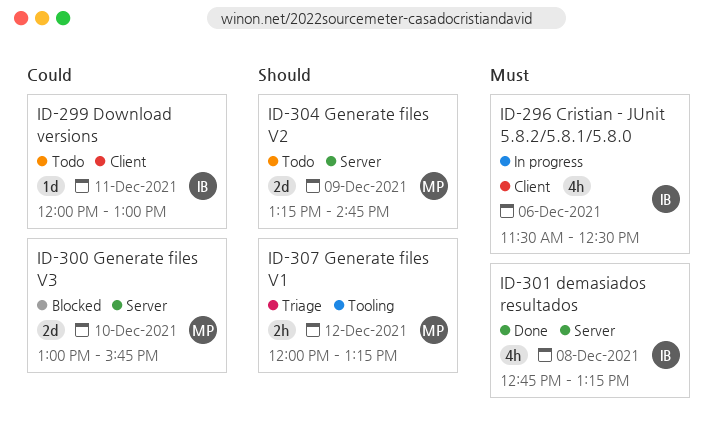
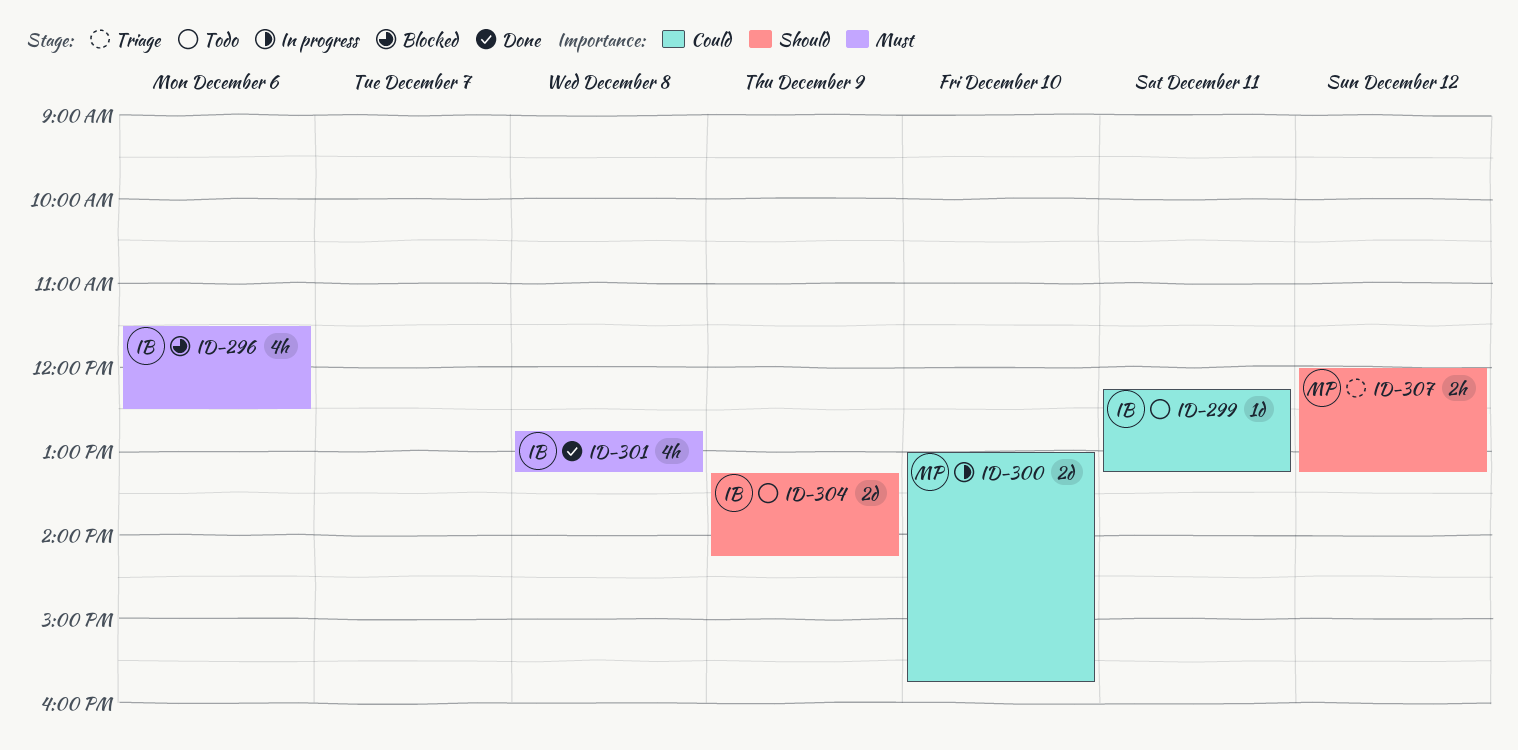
ID-296, status: In progress -> Blocked
ID-299, begins: 12:00 -> 12:15
ID-299, ends: 13:00 -> 13:15
ID-300, status: Blocked -> In progress
ID-304, owner: MP -> IB
ID-304, ends: 14:45 -> 14:15

